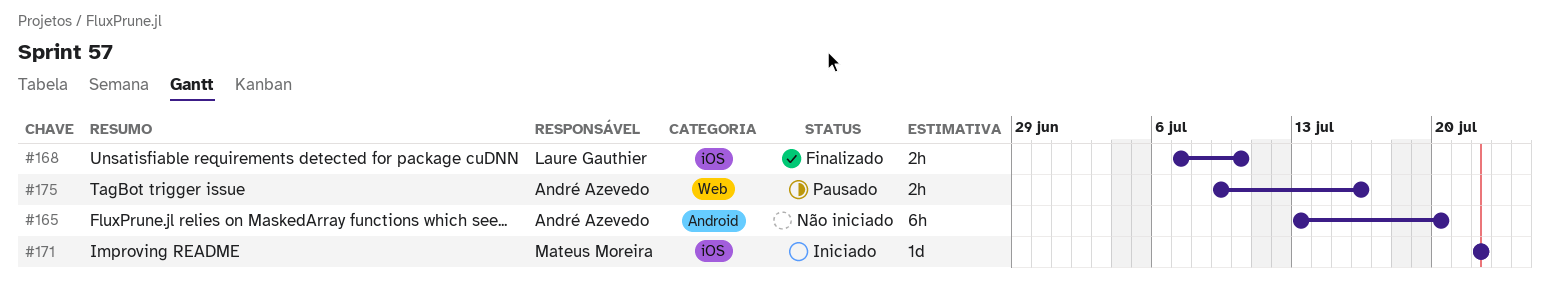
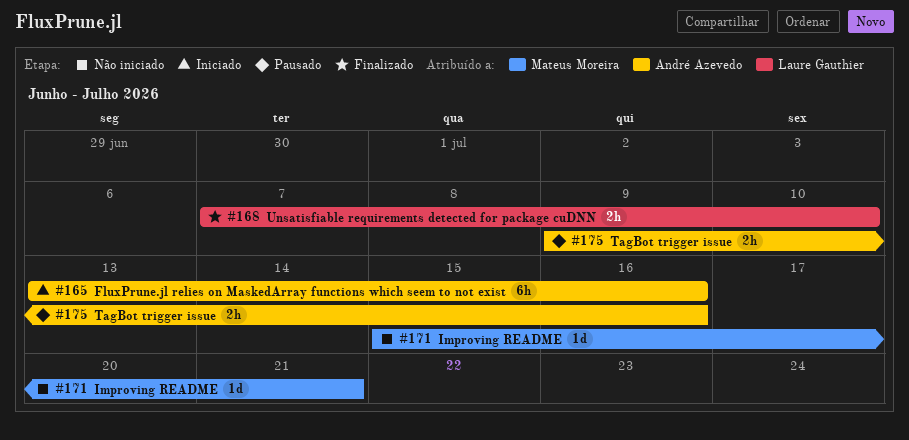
#165, status: Não iniciado -> Iniciado
#165, due: Jul 20 -> Jul 16
#171, status: Iniciado -> Não iniciado
#171, start: Jul 22 -> Jul 15
#171, due: Jul 22 -> Jul 21

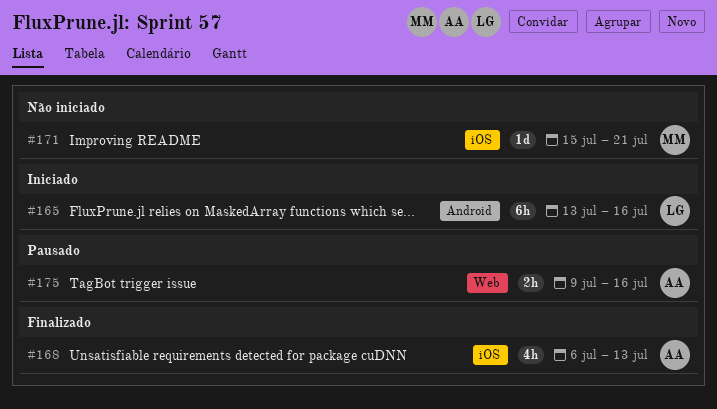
#165, owner: André Azevedo -> Laure Gauthier
#168, owner: Laure Gauthier -> André Azevedo
#168, estimate: 2h -> 4h
#168, start: Jul 7 -> Jul 6
#168, due: Jul 10 -> Jul 13

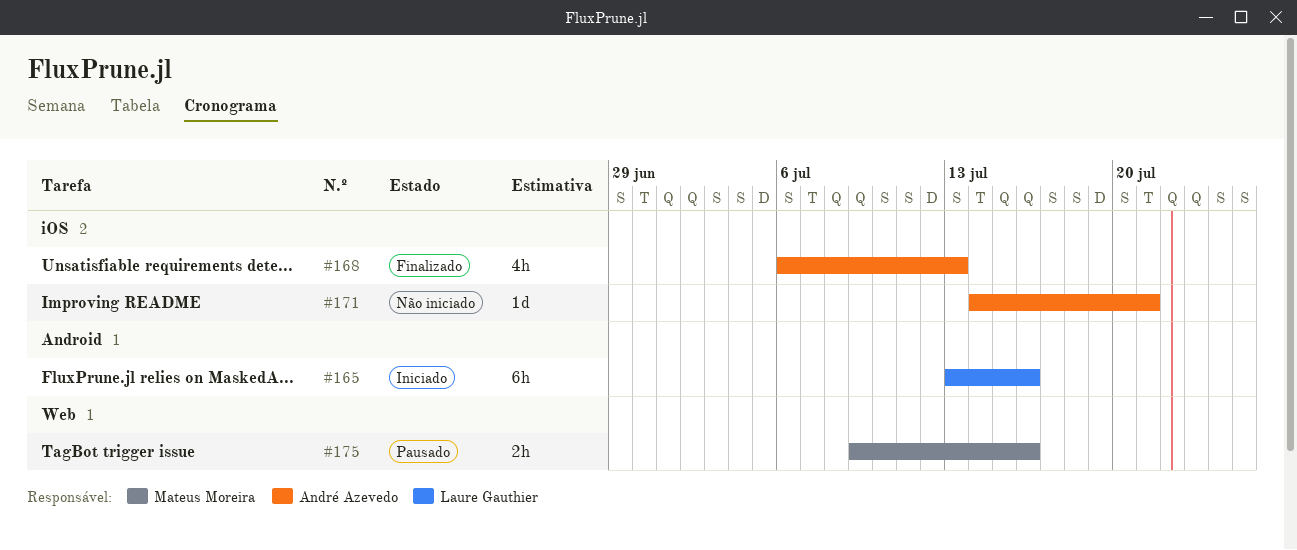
#171, owner: Mateus Moreira -> André Azevedo
#171, start: Jul 15 -> Jul 14
#175, owner: André Azevedo -> Mateus Moreira

